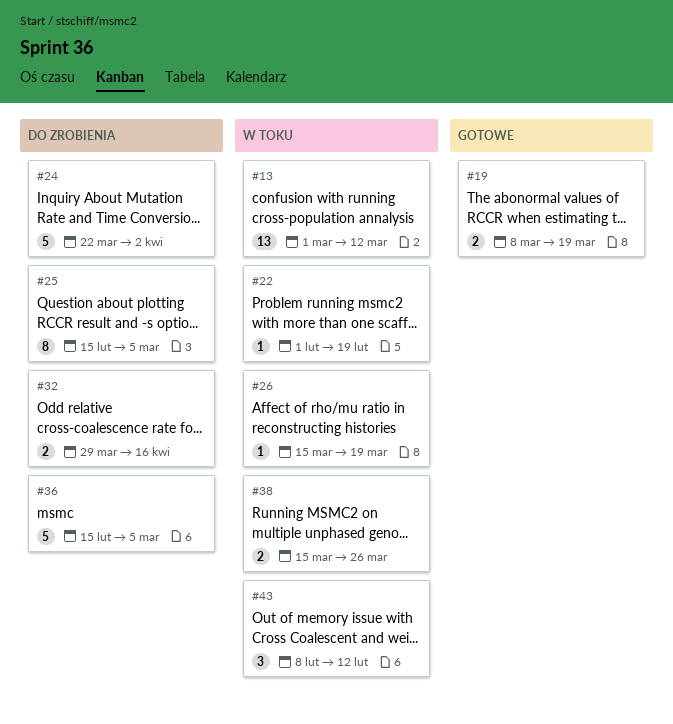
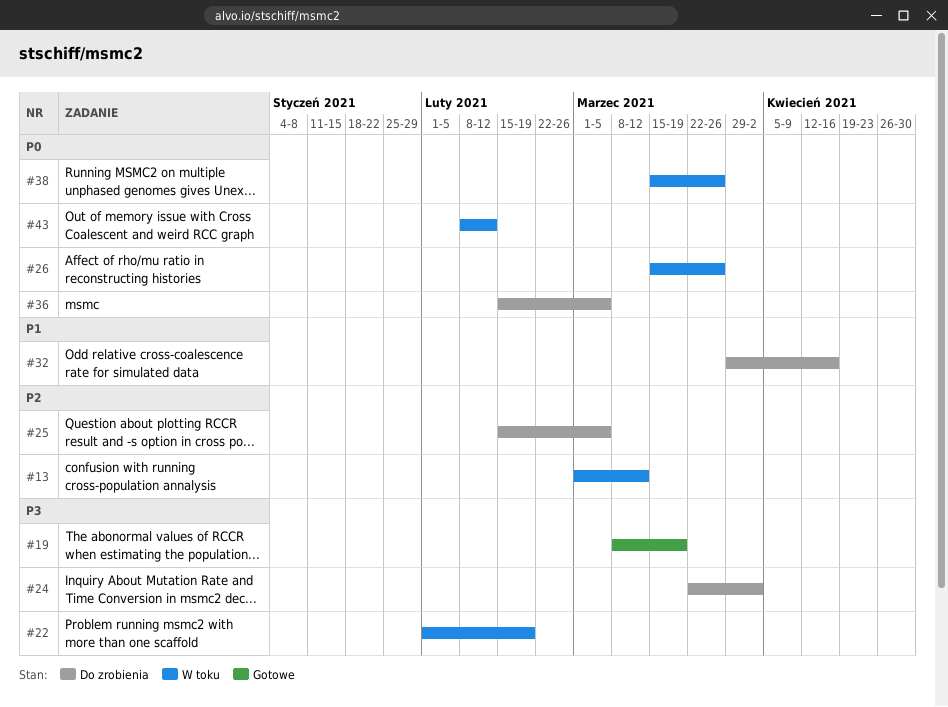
#26, due: Mar 19 -> Mar 26

